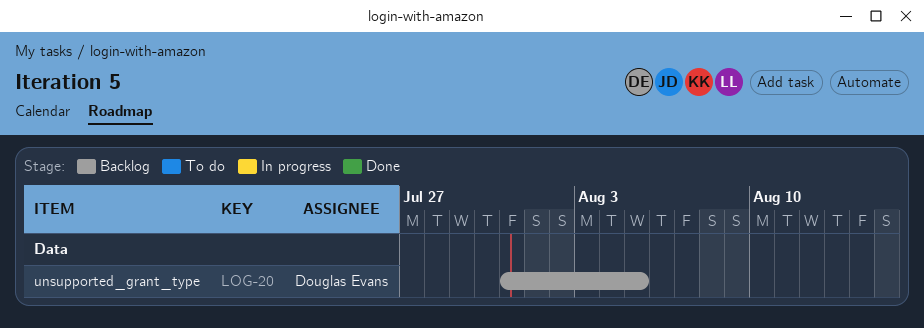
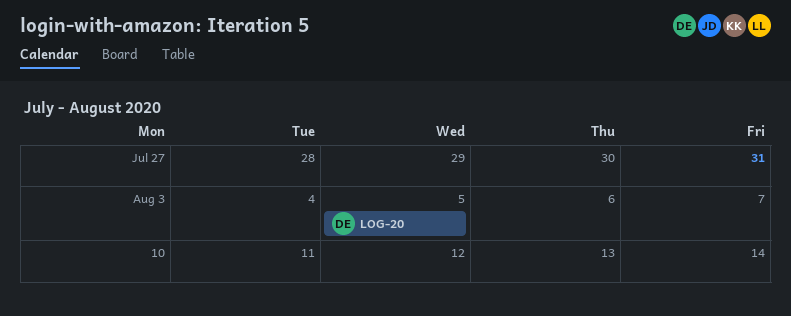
LOG-20, start: Jul 31 -> Aug 5

